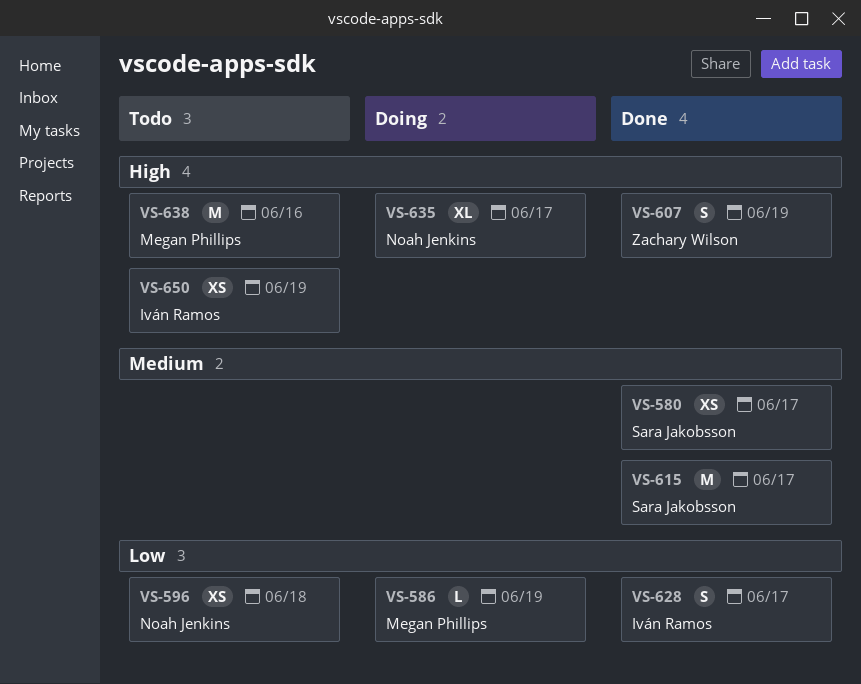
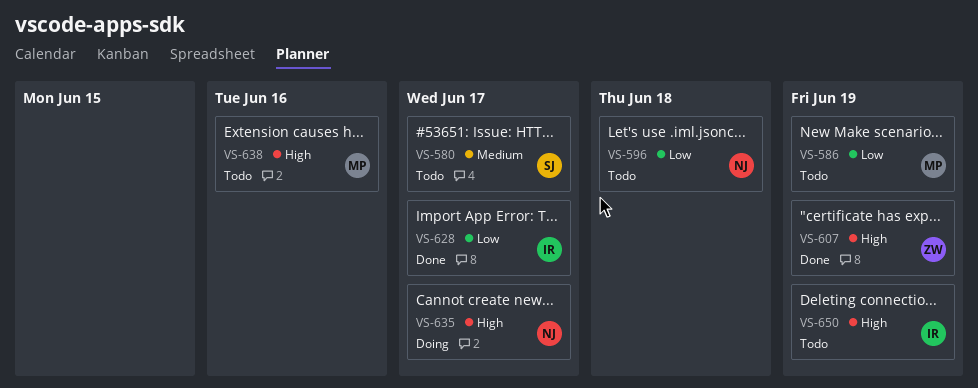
VS-580, status: Done -> Todo
VS-586, status: Doing -> Todo
VS-615: present -> none

